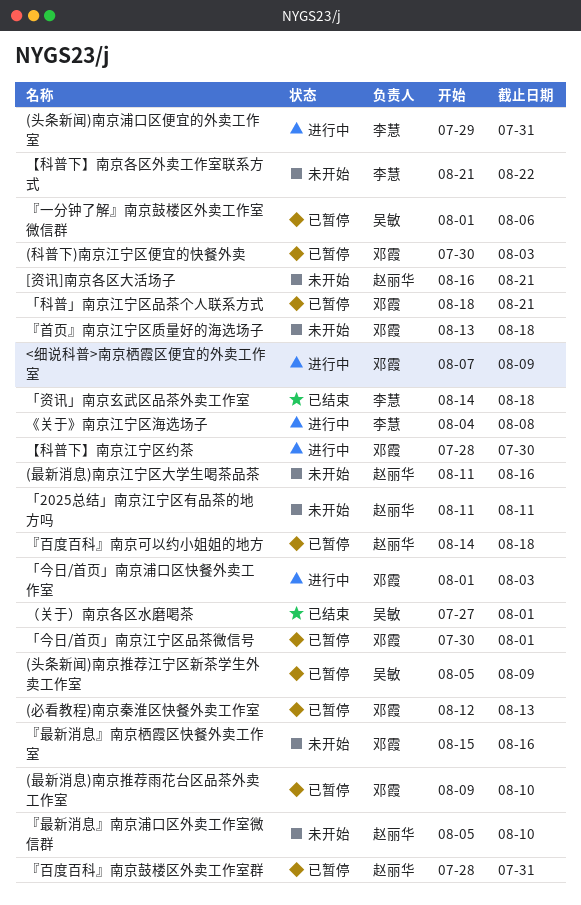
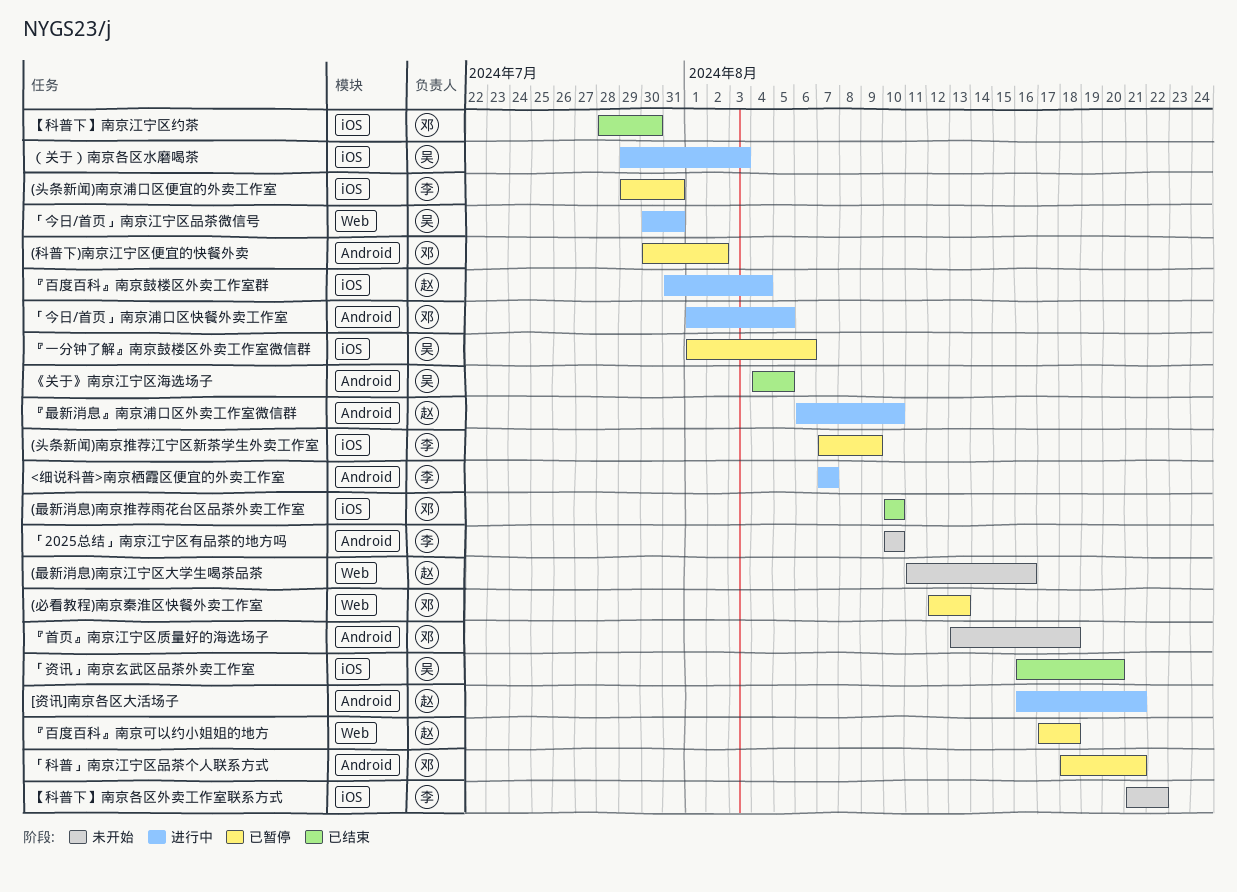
(头条新闻)南京推荐江宁区新茶学生外卖工作室, owner: 吴敏 -> 李慧
(头条新闻)南京推荐江宁区新茶学生外卖工作室, start: Aug 5 -> Aug 7
(头条新闻)南京浦口区便宜的外卖工作室, status: 进行中 -> 已暂停
(最新消息)南京推荐雨花台区品茶外卖工作室, status: 已暂停 -> 已结束
(最新消息)南京推荐雨花台区品茶外卖工作室, start: Aug 9 -> Aug 10
(科普下)南京江宁区便宜的快餐外卖, due: Aug 3 -> Aug 2
<细说科普>南京栖霞区便宜的外卖工作室, owner: 邓霞 -> 李慧
<细说科普>南京栖霞区便宜的外卖工作室, due: Aug 9 -> Aug 7
[资讯]南京各区大活场子, status: 未开始 -> 进行中
《关于》南京江宁区海选场子, status: 进行中 -> 已结束
《关于》南京江宁区海选场子, owner: 李慧 -> 吴敏
《关于》南京江宁区海选场子, due: Aug 8 -> Aug 5
「2025总结」南京江宁区有品茶的地方吗, owner: 赵丽华 -> 李慧
「2025总结」南京江宁区有品茶的地方吗, start: Aug 11 -> Aug 10
「2025总结」南京江宁区有品茶的地方吗, due: Aug 11 -> Aug 10
「今日/首页」南京江宁区品茶微信号, status: 已暂停 -> 进行中
「今日/首页」南京江宁区品茶微信号, owner: 邓霞 -> 吴敏
「今日/首页」南京江宁区品茶微信号, due: Aug 1 -> Jul 31
「今日/首页」南京浦口区快餐外卖工作室, due: Aug 3 -> Aug 5
「资讯」南京玄武区品茶外卖工作室, owner: 李慧 -> 吴敏
「资讯」南京玄武区品茶外卖工作室, start: Aug 14 -> Aug 16
「资讯」南京玄武区品茶外卖工作室, due: Aug 18 -> Aug 20
『最新消息』南京栖霞区快餐外卖工作室: present -> none
『最新消息』南京浦口区外卖工作室微信群, status: 未开始 -> 进行中
『最新消息』南京浦口区外卖工作室微信群, start: Aug 5 -> Aug 6
『百度百科』南京可以约小姐姐的地方, start: Aug 14 -> Aug 17
『百度百科』南京鼓楼区外卖工作室群, status: 已暂停 -> 进行中
『百度百科』南京鼓楼区外卖工作室群, start: Jul 28 -> Jul 31
『百度百科』南京鼓楼区外卖工作室群, due: Jul 31 -> Aug 4
【科普下】南京江宁区约茶, status: 进行中 -> 已结束
（关于）南京各区水磨喝茶, status: 已结束 -> 进行中
（关于）南京各区水磨喝茶, start: Jul 27 -> Jul 29
（关于）南京各区水磨喝茶, due: Aug 1 -> Aug 3

